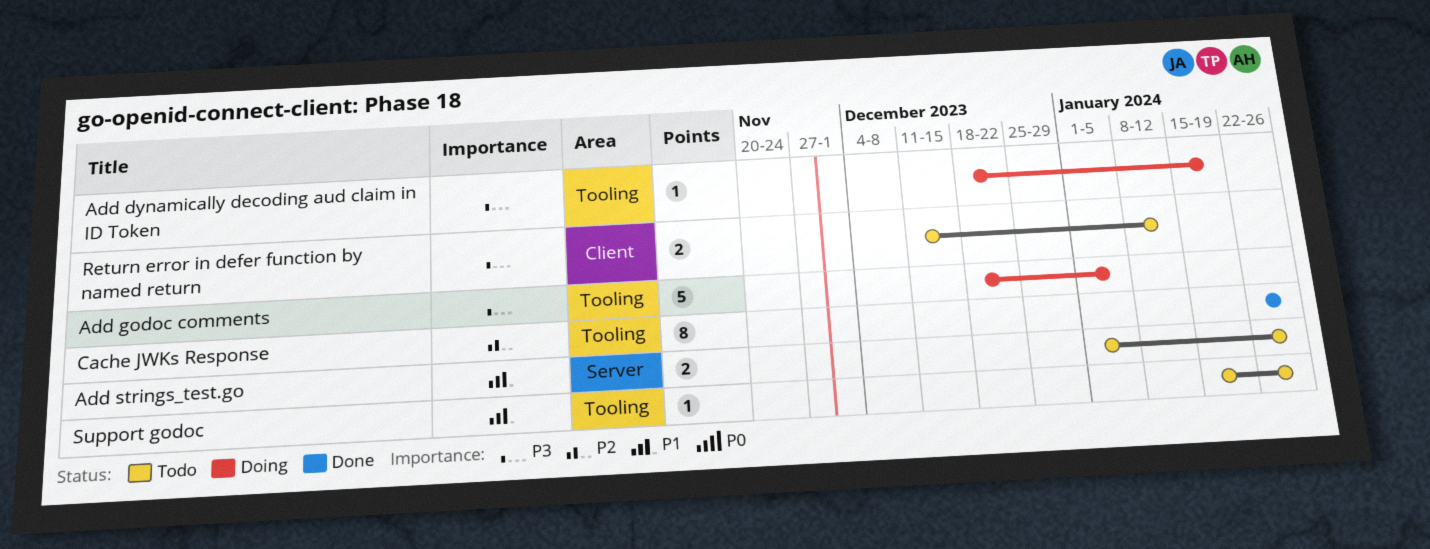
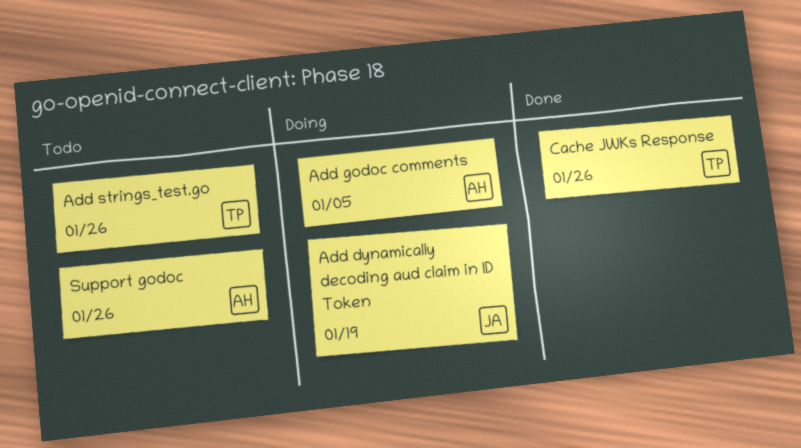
Return error in defer function by named return: present -> none

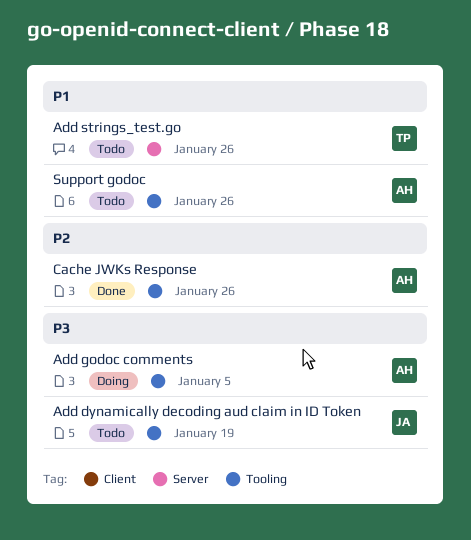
Add dynamically decoding aud claim in ID Token, status: Doing -> Todo
Cache JWKs Response, owner: TP -> AH

